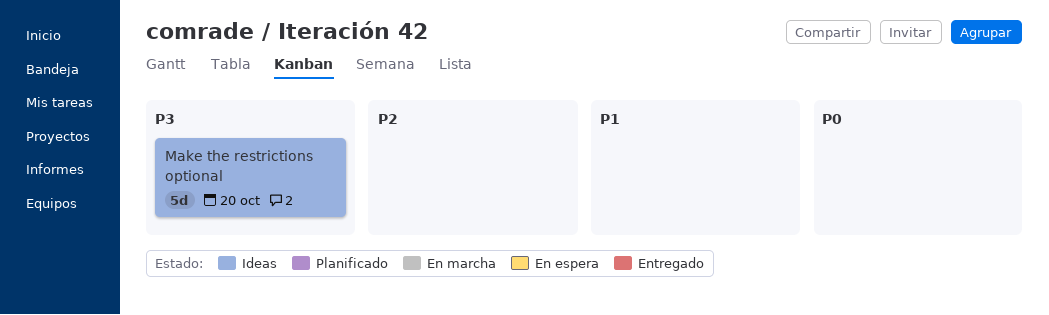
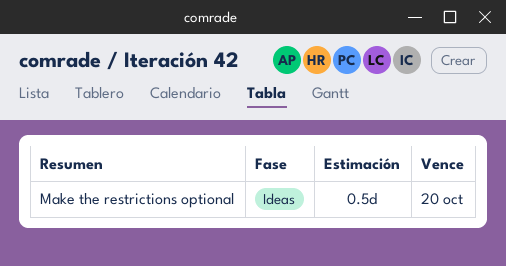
Make the restrictions optional, estimate: 5d -> 0.5d

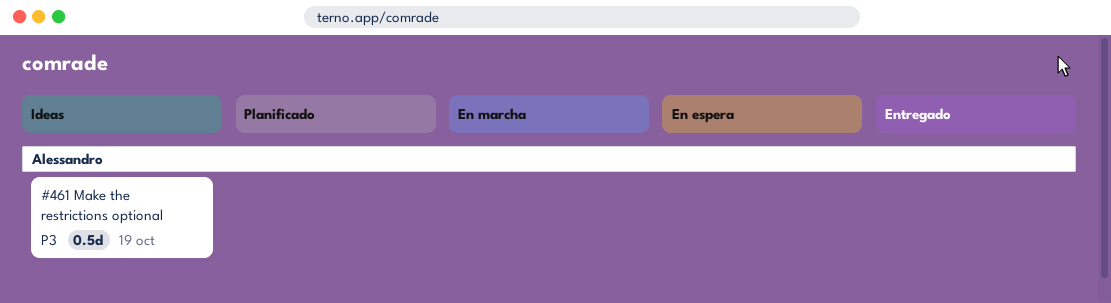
Make the restrictions optional, due: Oct 20 -> Oct 19

